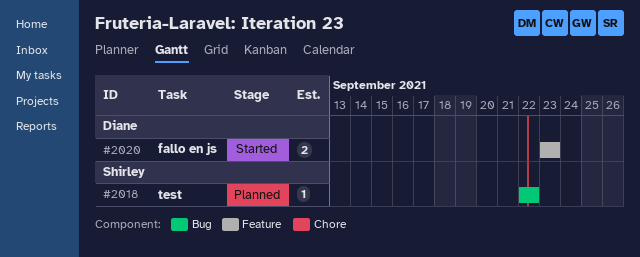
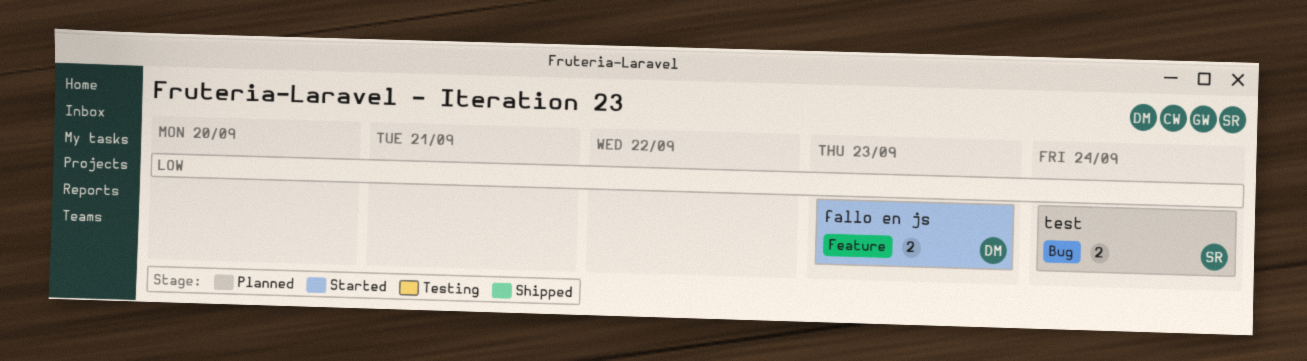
test, estimate: 1 -> 2
test, due: Sep 22 -> Sep 24

